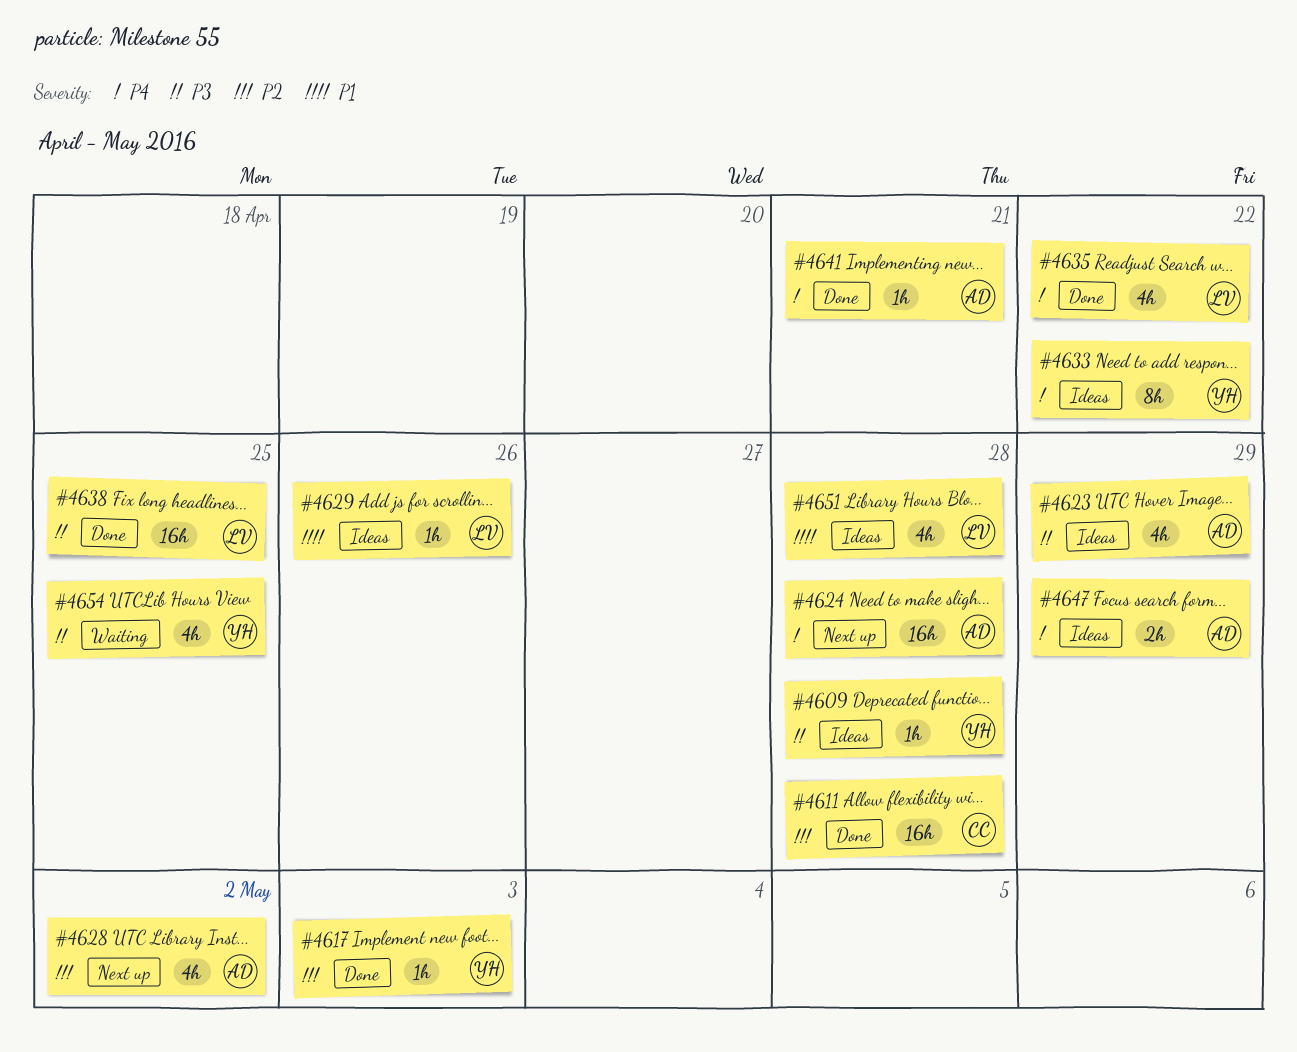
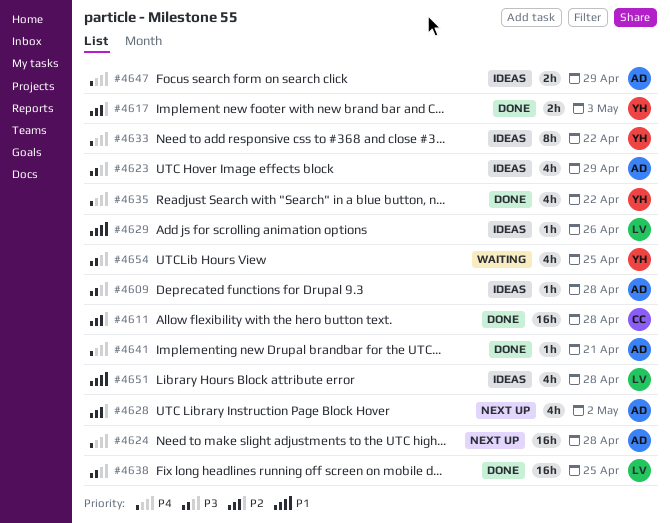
#4609, owner: YH -> AD
#4617, estimate: 1h -> 2h
#4635, owner: LV -> YH

